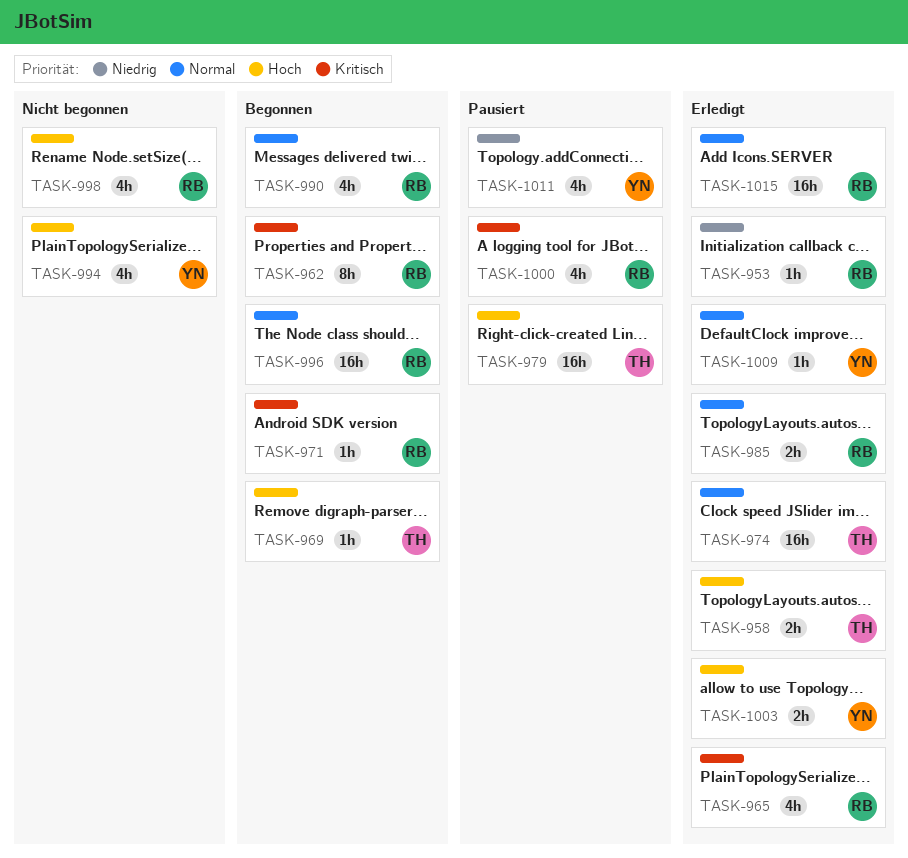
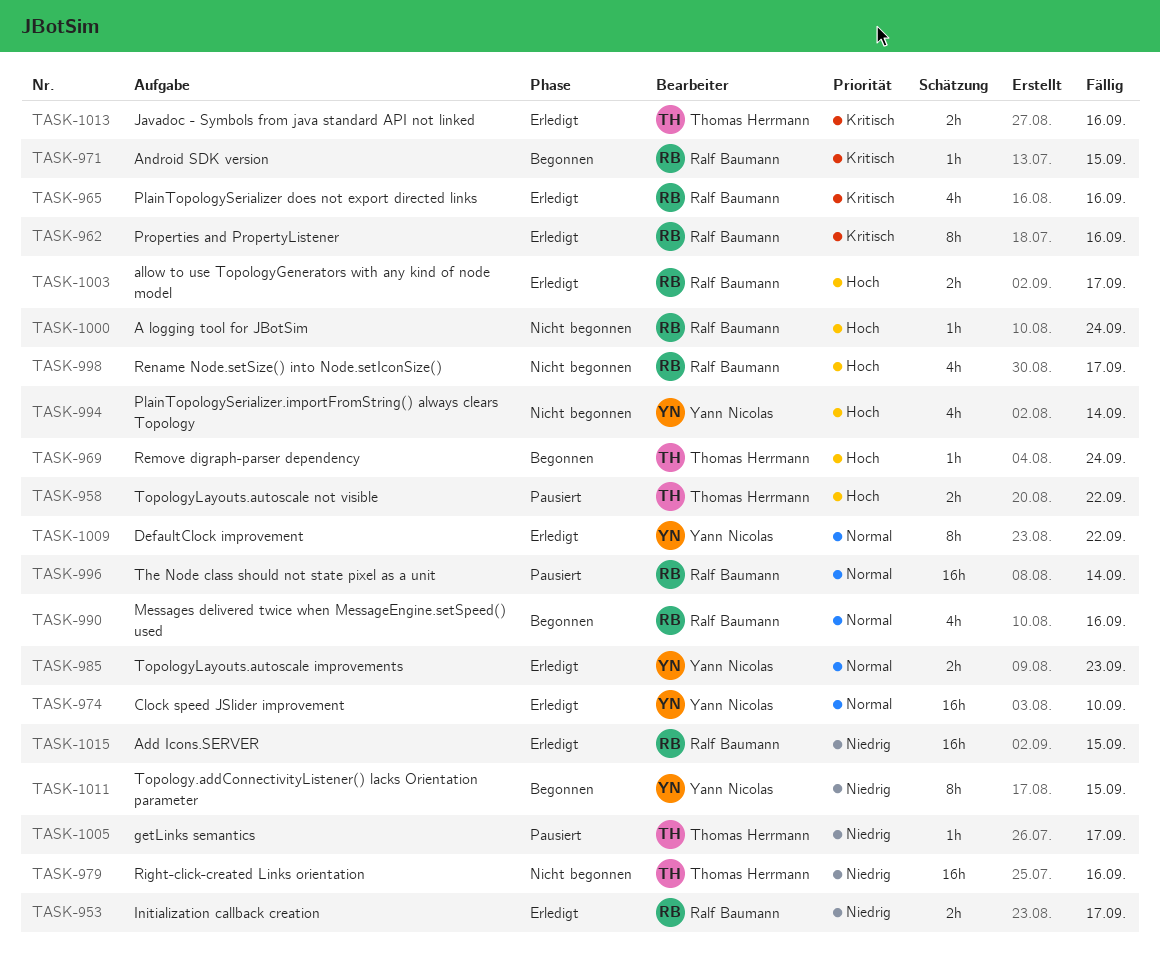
TASK-953, estimate: 1h -> 2h
TASK-958, status: Erledigt -> Pausiert
TASK-962, status: Begonnen -> Erledigt
TASK-974, owner: Thomas Herrmann -> Yann Nicolas
TASK-979, status: Pausiert -> Nicht begonnen
TASK-979, priority: Hoch -> Niedrig
TASK-985, owner: Ralf Baumann -> Yann Nicolas
TASK-996, status: Begonnen -> Pausiert
TASK-1000, status: Pausiert -> Nicht begonnen
TASK-1000, priority: Kritisch -> Hoch
TASK-1000, estimate: 4h -> 1h
TASK-1003, owner: Yann Nicolas -> Ralf Baumann
TASK-1005: none -> present
TASK-1009, estimate: 1h -> 8h
TASK-1011, status: Pausiert -> Begonnen
TASK-1011, estimate: 4h -> 8h
TASK-1013: none -> present
TASK-1015, priority: Normal -> Niedrig

